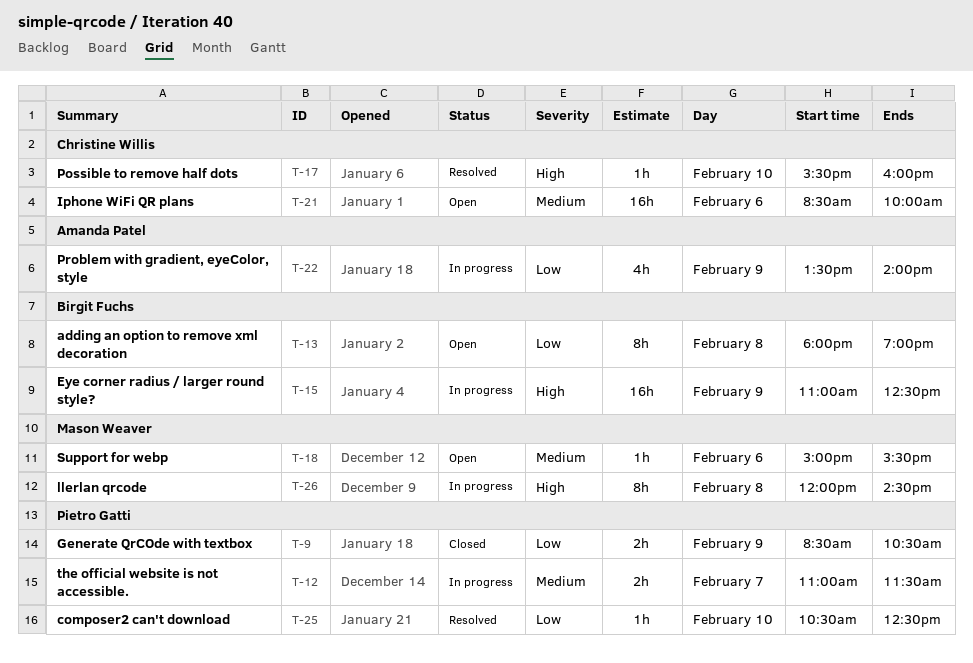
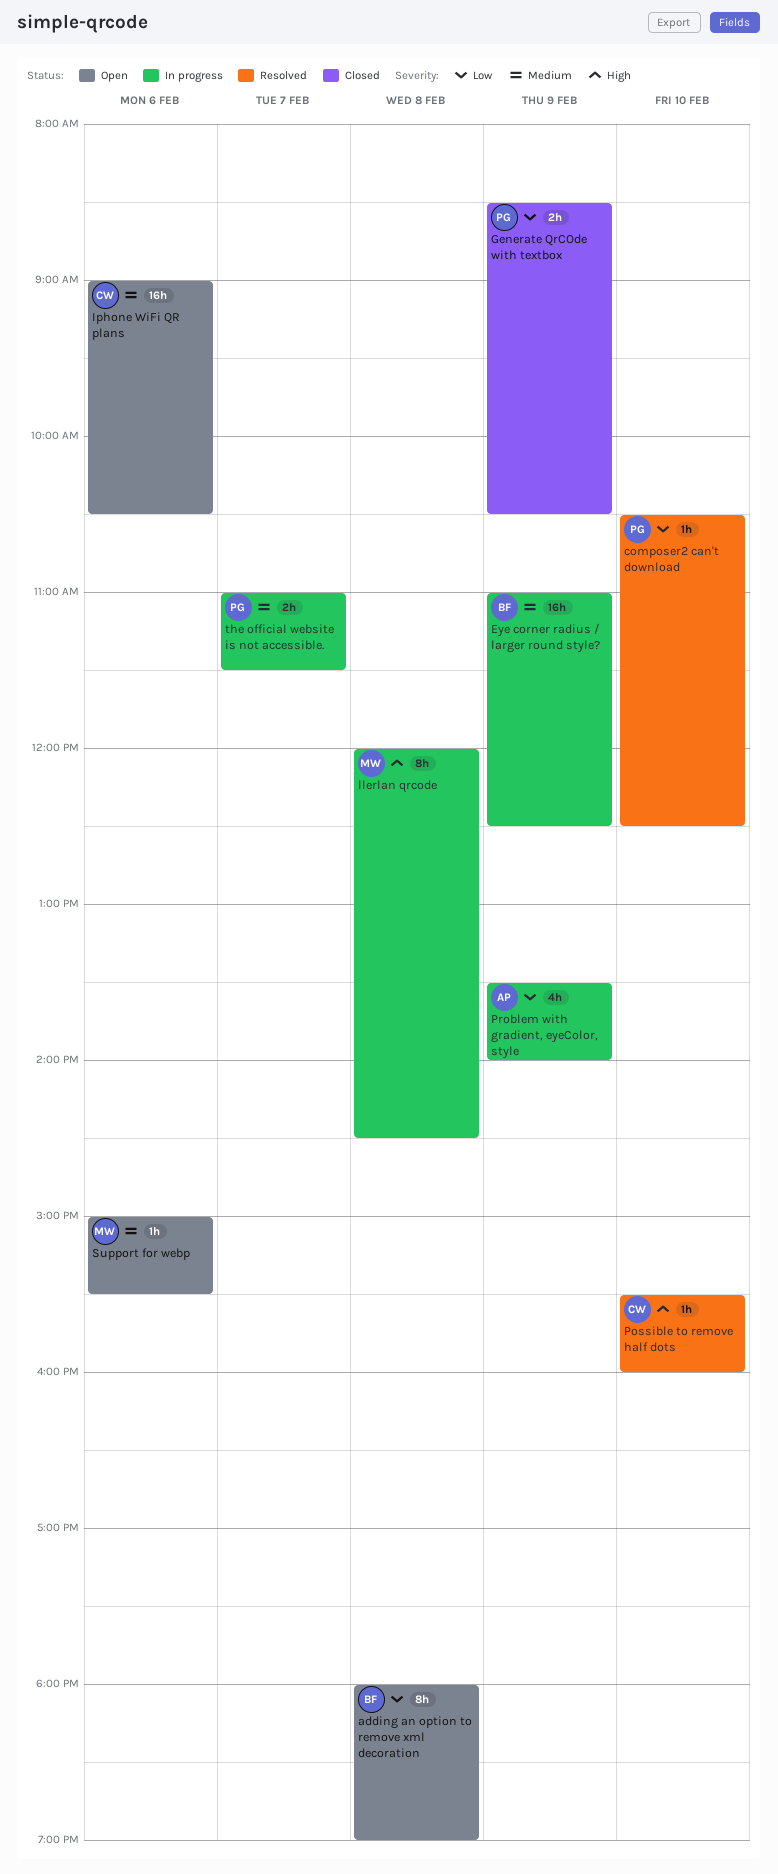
Eye corner radius / larger round style?, priority: High -> Medium
Iphone WiFi QR plans, begins: 08:30 -> 09:00
Iphone WiFi QR plans, ends: 10:00 -> 10:30

